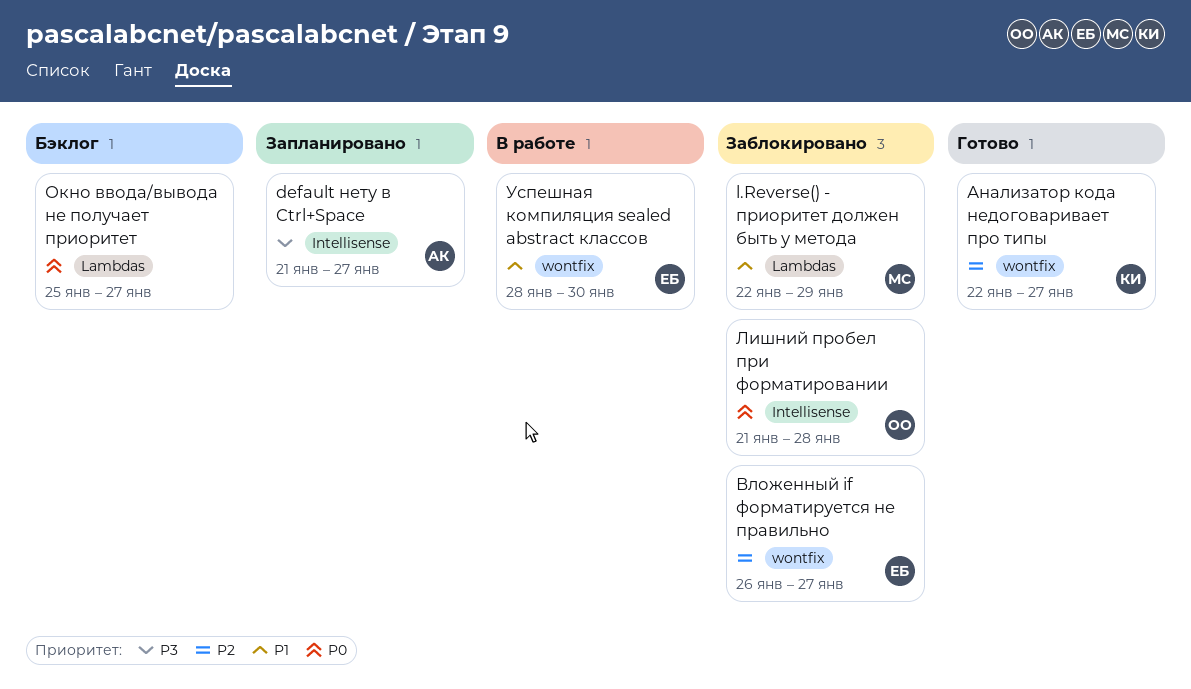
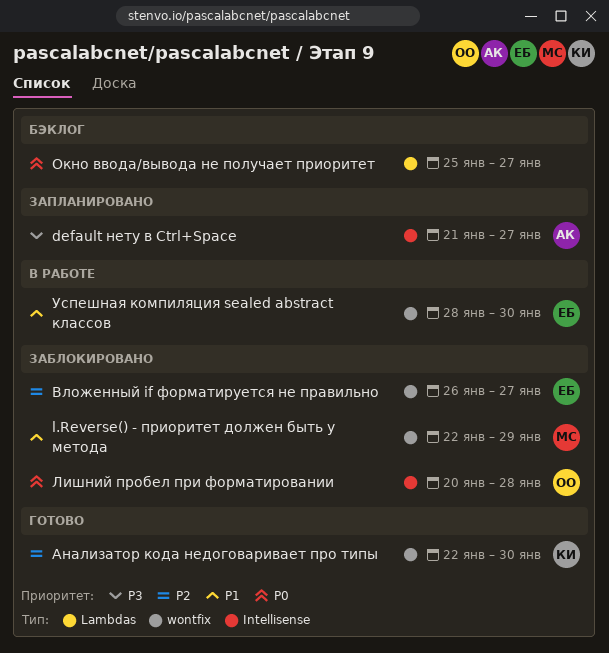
l.Reverse() - приоритет должен быть у метода, label: Lambdas -> wontfix
Анализатор кода недоговаривает про типы, due: Jan 27 -> Jan 30
Лишний пробел при форматировании, start: Jan 21 -> Jan 20

